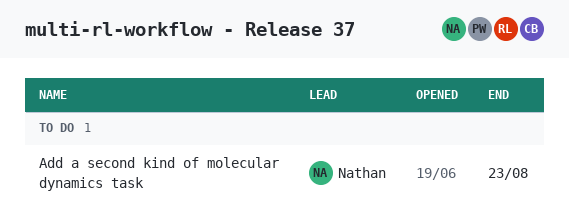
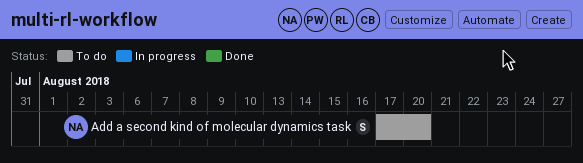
Add a second kind of molecular dynamics task, due: Aug 23 -> Aug 20

